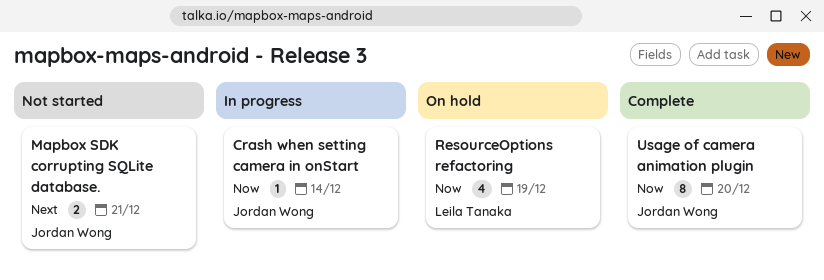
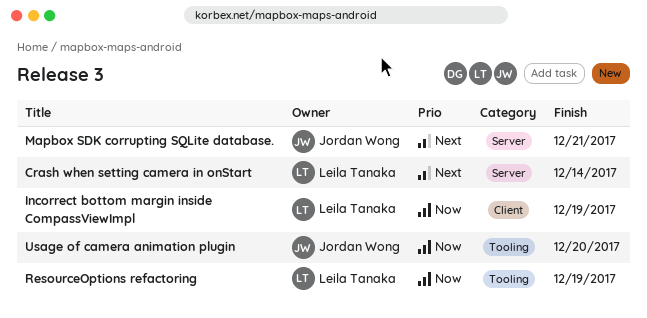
Crash when setting camera in onStart, owner: Jordan Wong -> Leila Tanaka
Crash when setting camera in onStart, priority: Now -> Next
Incorrect bottom margin inside CompassViewImpl: none -> present

